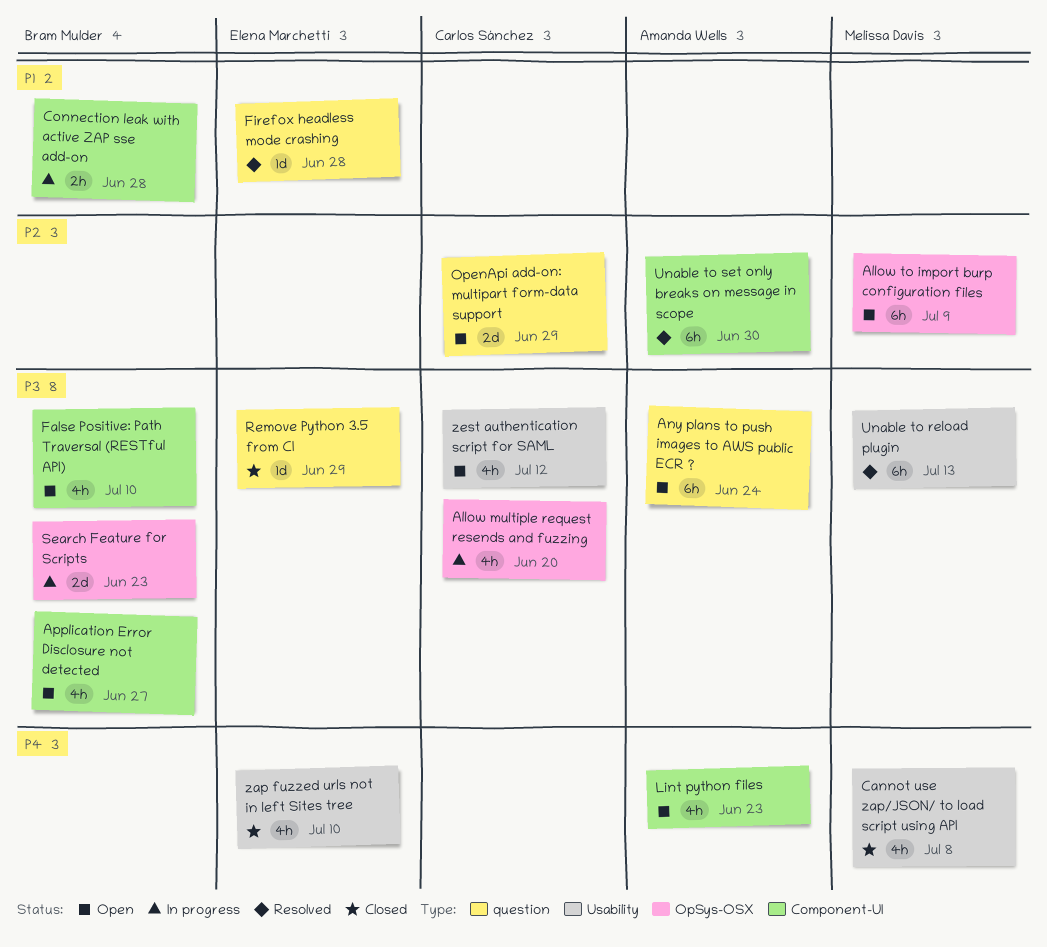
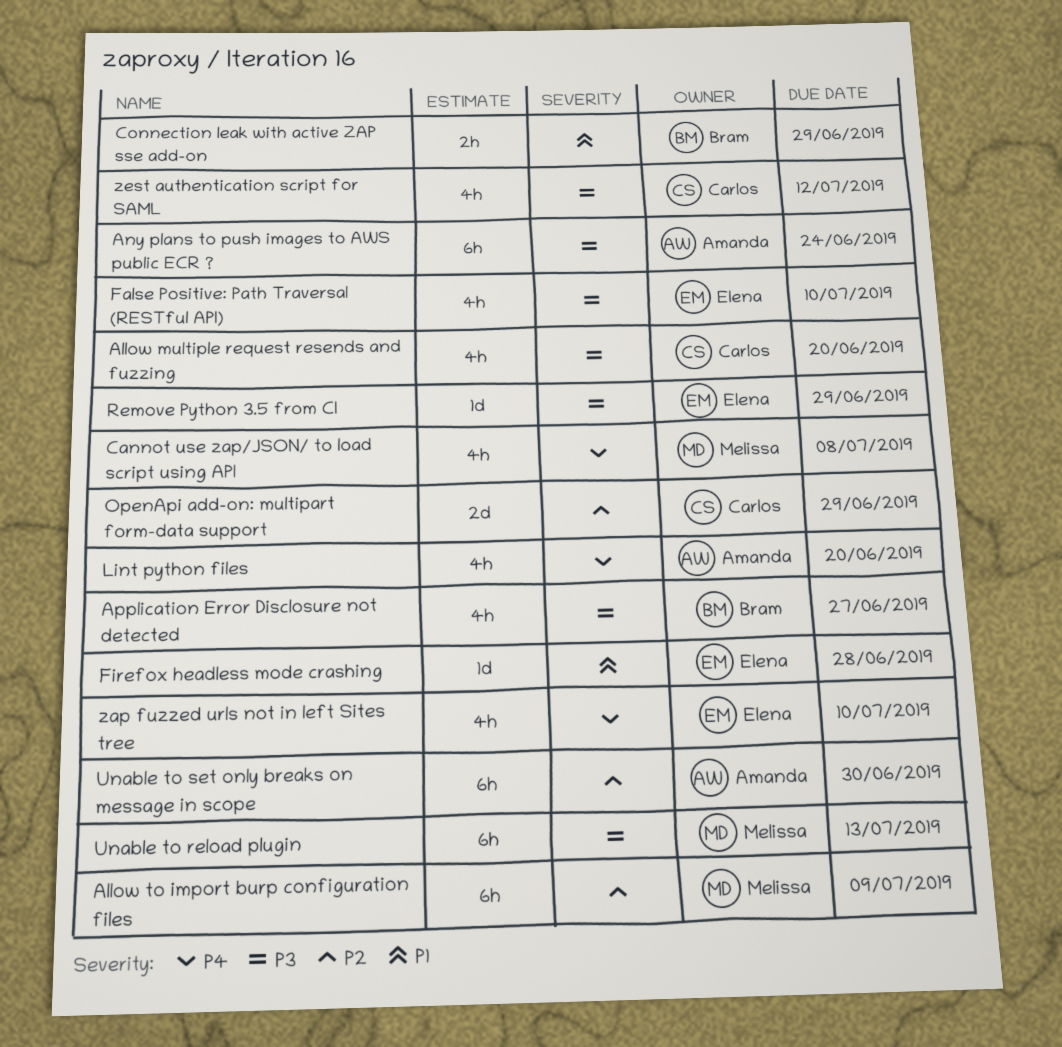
Connection leak with active ZAP sse add-on, due: Jun 28 -> Jun 29
False Positive: Path Traversal (RESTful API), owner: Bram Mulder -> Elena Marchetti
Lint python files, due: Jun 23 -> Jun 20
Search Feature for Scripts: present -> none

